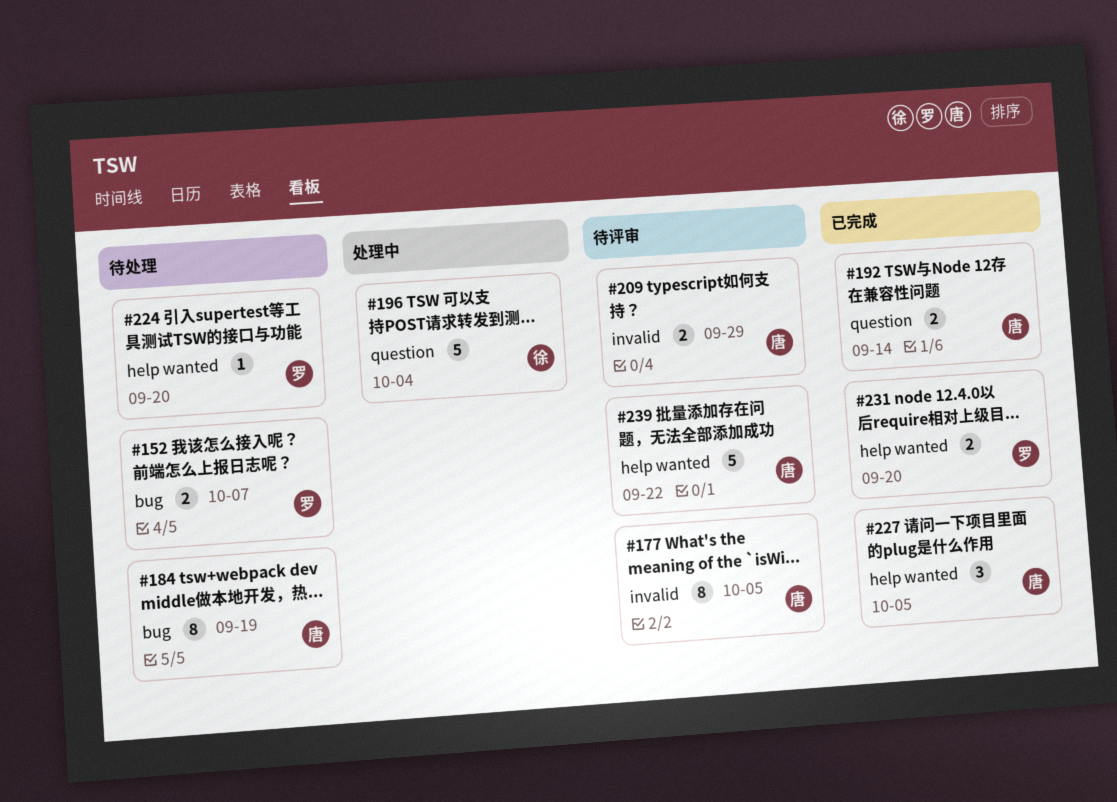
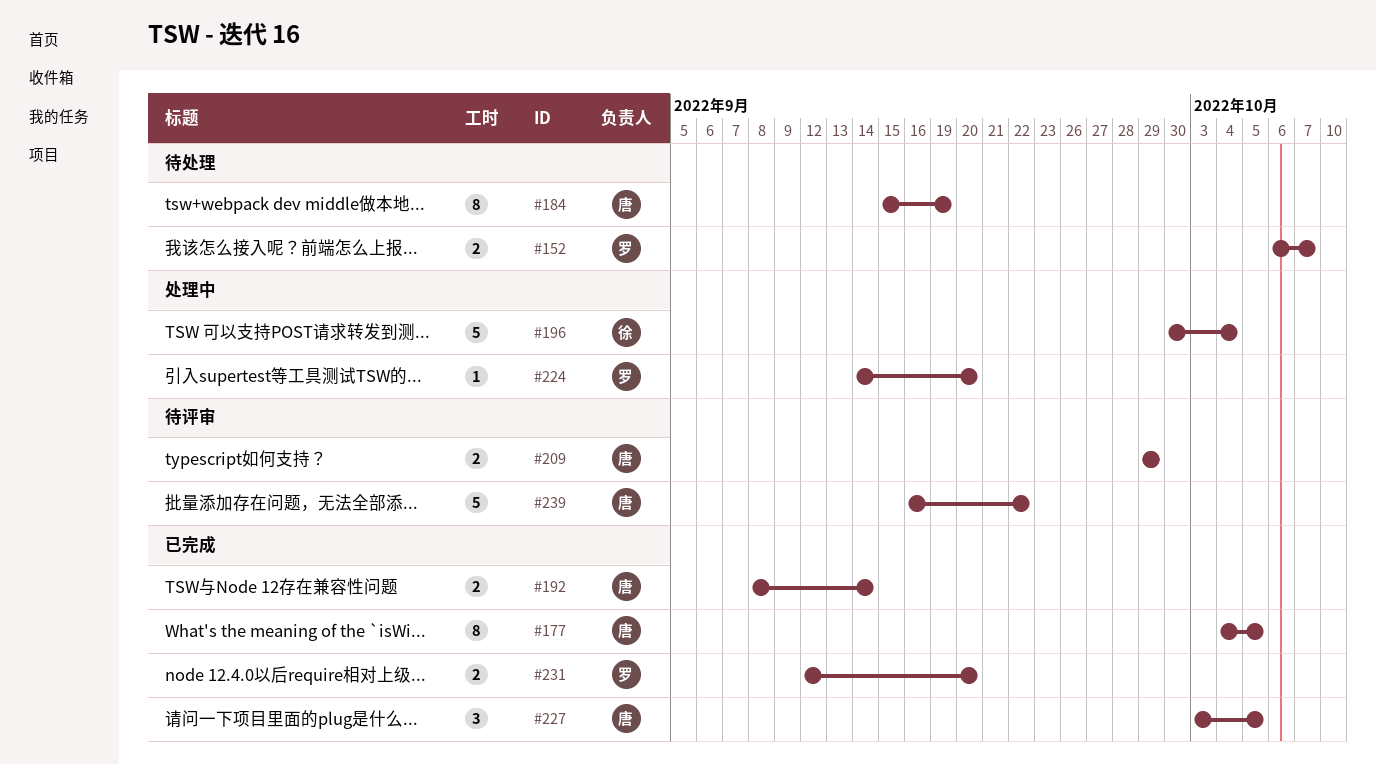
#177, status: 待评审 -> 已完成
#224, status: 待处理 -> 处理中

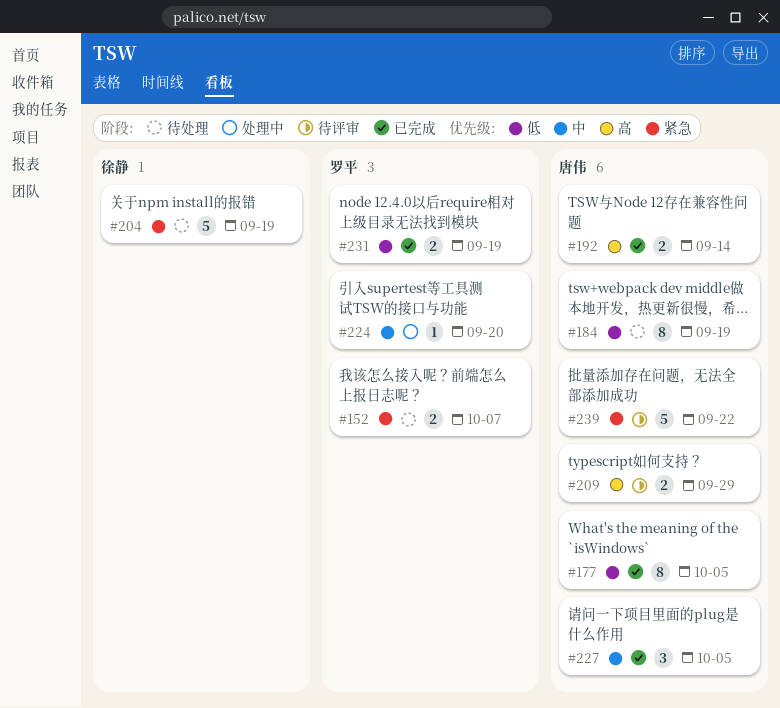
#196: present -> none
#204: none -> present
#231, due: Sep 20 -> Sep 19

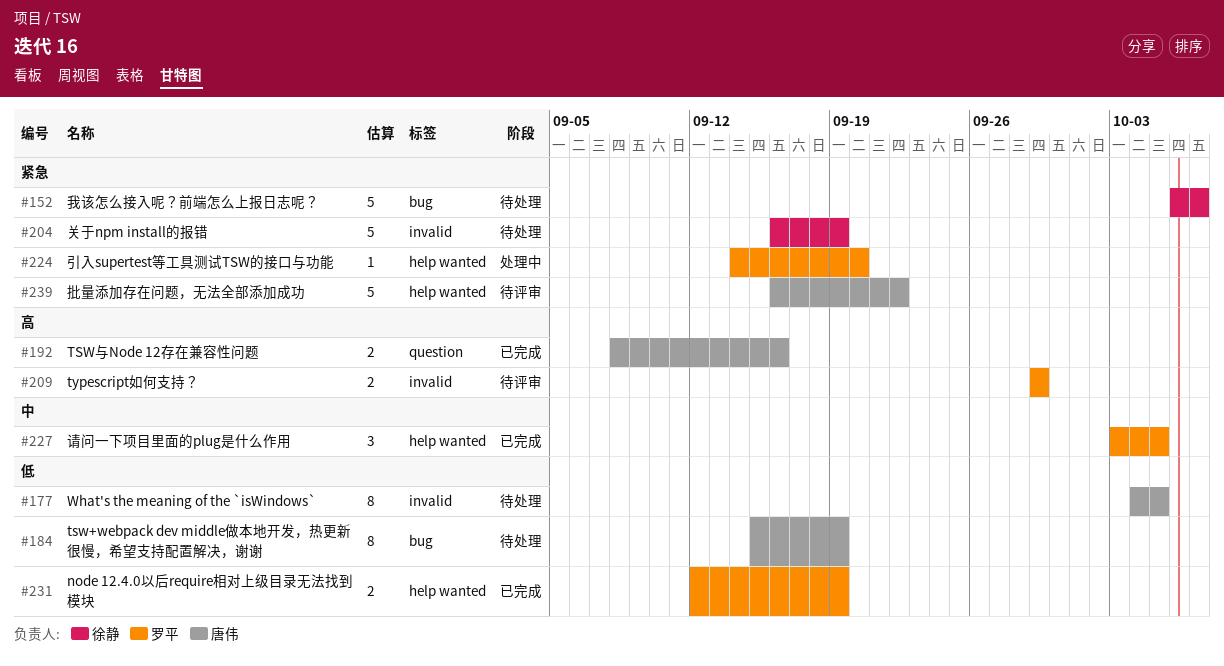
#152, owner: 罗平 -> 徐静
#152, estimate: 2 -> 5
#177, status: 已完成 -> 待处理
#192, due: Sep 14 -> Sep 16
#209, owner: 唐伟 -> 罗平
#224, priority: 中 -> 紧急
#227, owner: 唐伟 -> 罗平

